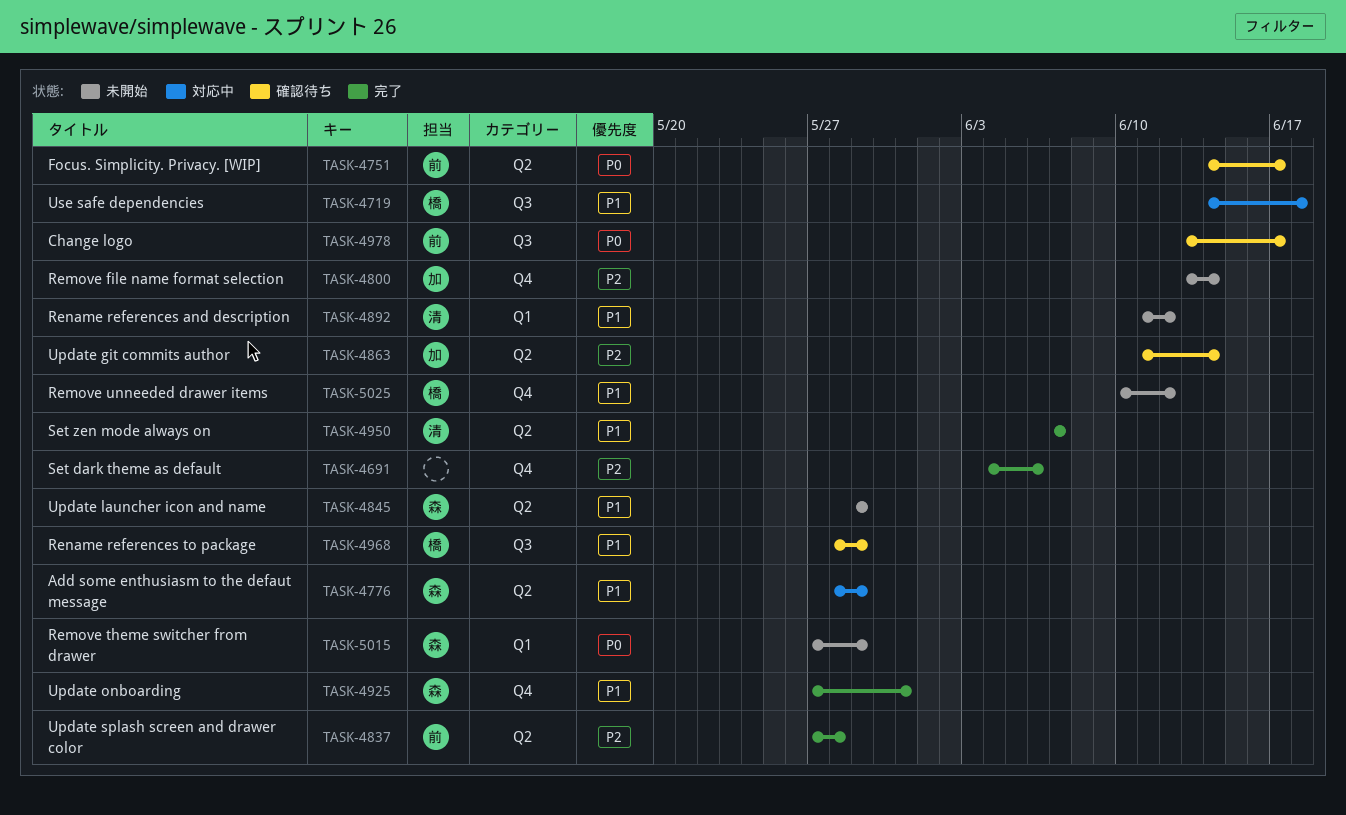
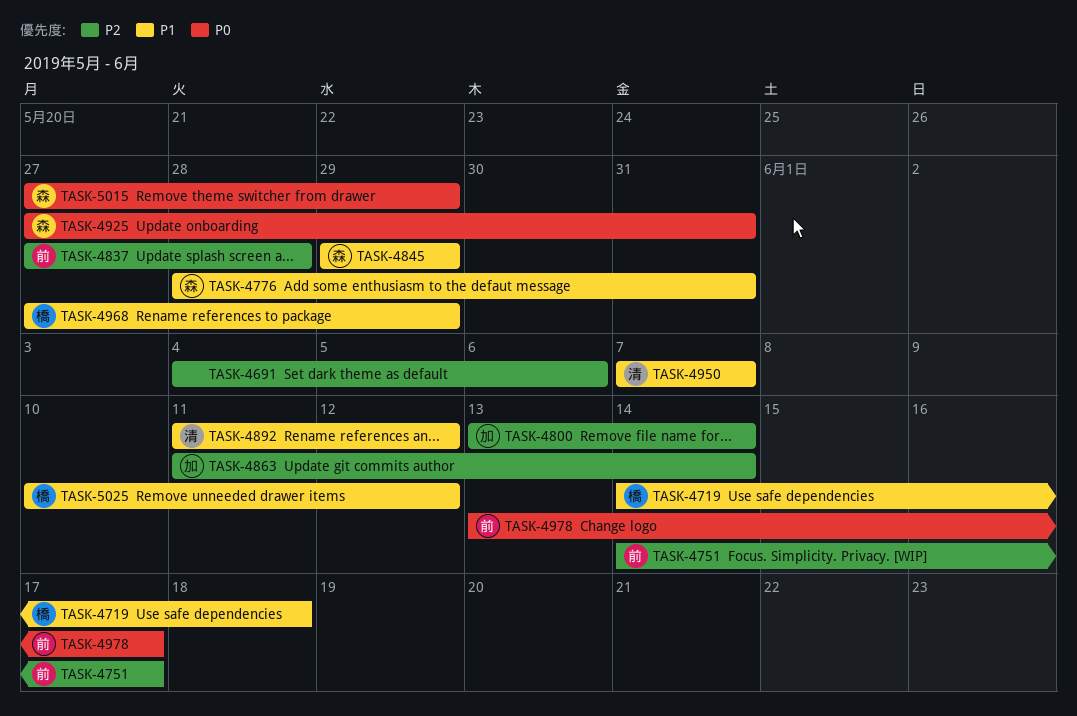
TASK-4751, priority: P0 -> P2
TASK-4776, due: May 29 -> May 31
TASK-4925, priority: P1 -> P0
TASK-4968, start: May 28 -> May 27

